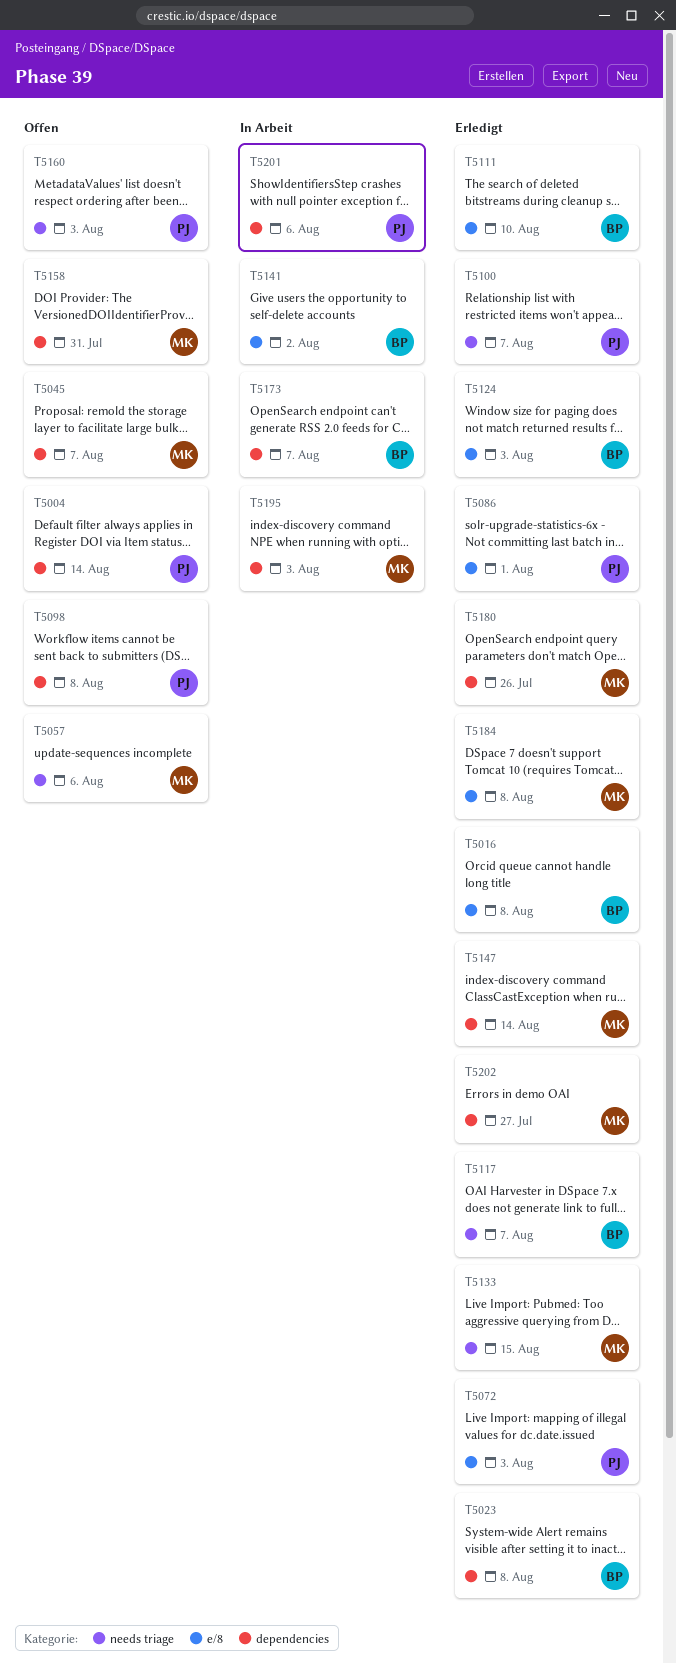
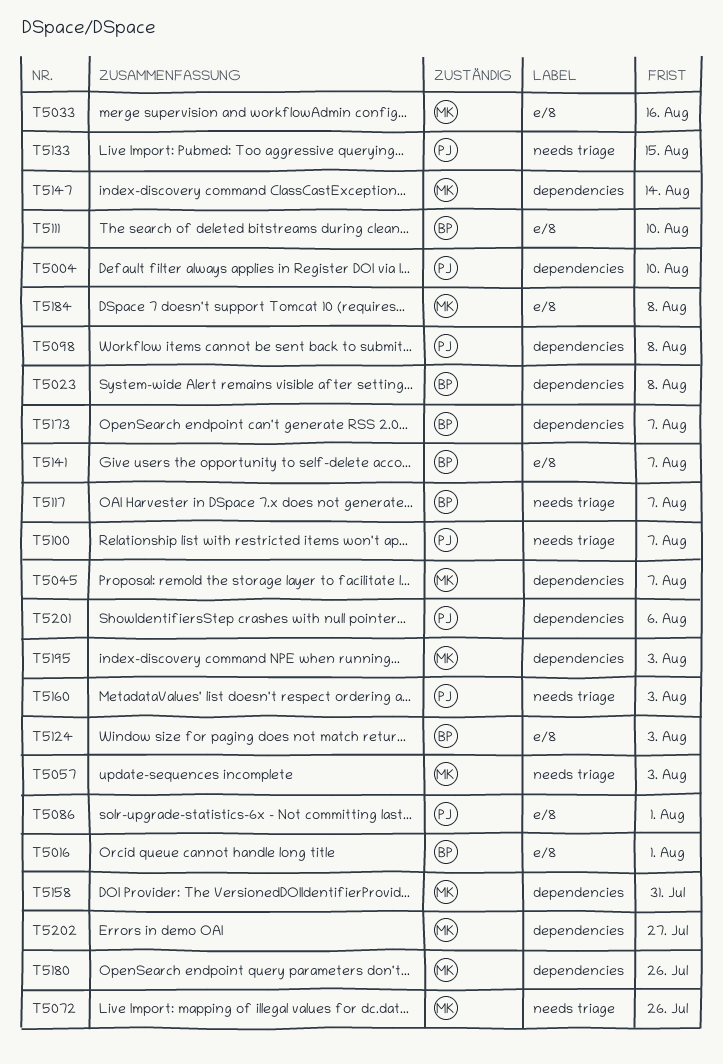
T5004, due: Aug 14 -> Aug 10
T5016, due: Aug 8 -> Aug 1
T5033: none -> present
T5057, due: Aug 6 -> Aug 3
T5072, owner: PJ -> MK
T5072, label: e/8 -> needs triage
T5072, due: Aug 3 -> Jul 26
T5133, owner: MK -> PJ
T5141, due: Aug 2 -> Aug 7

